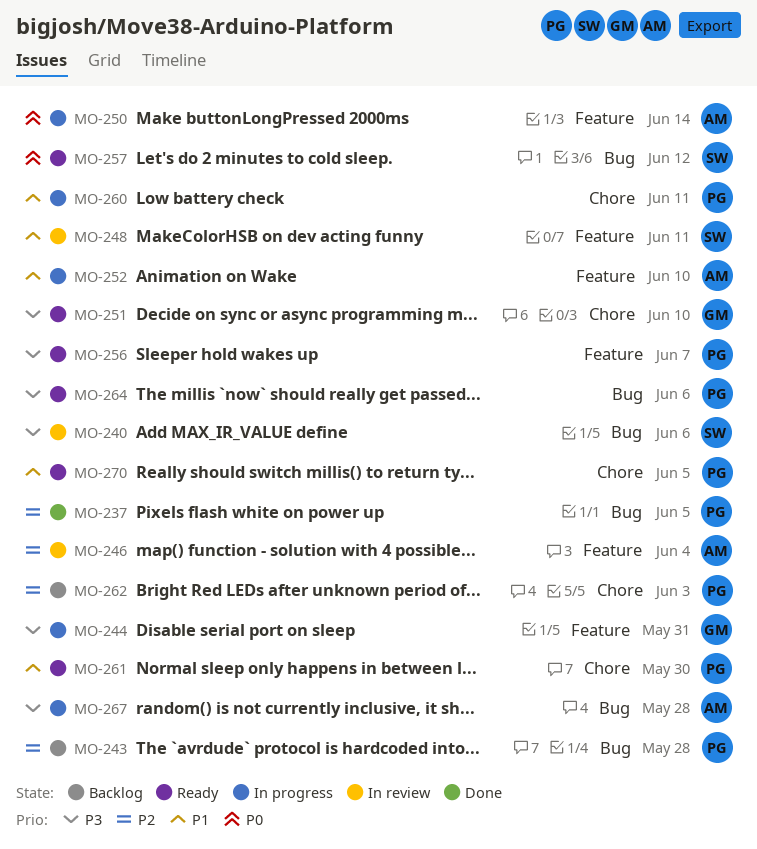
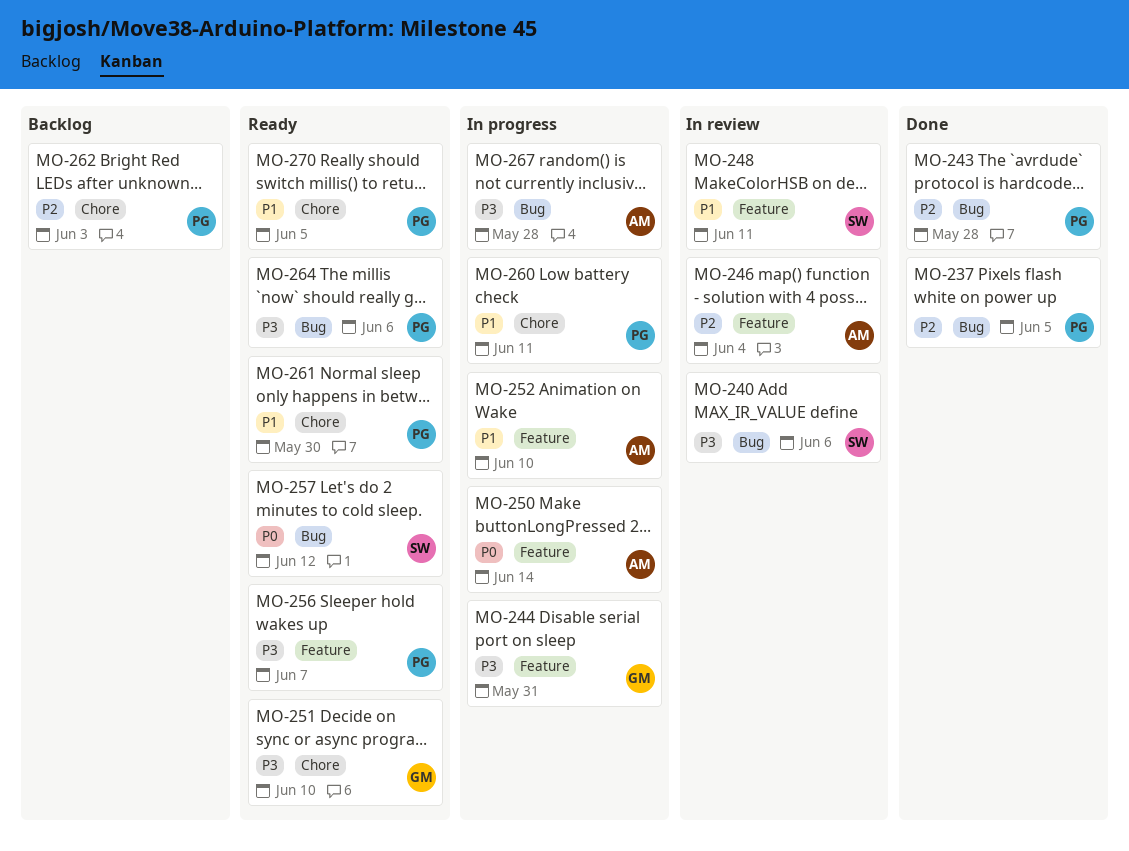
MO-243, status: Backlog -> Done

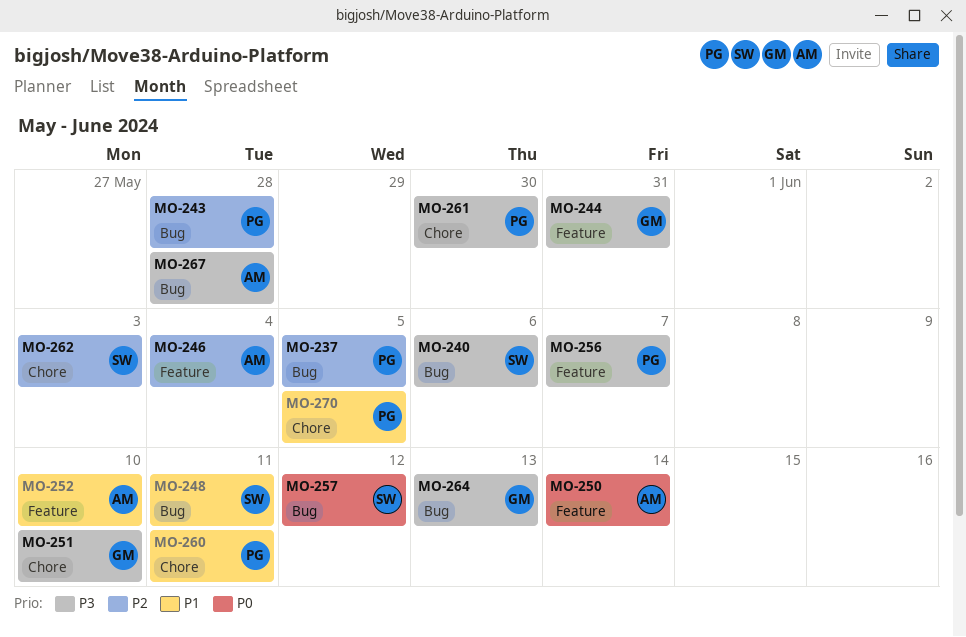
MO-248, label: Feature -> Bug
MO-261, priority: P1 -> P3
MO-262, owner: PG -> SW
MO-264, owner: PG -> GM
MO-264, due: Jun 6 -> Jun 13

